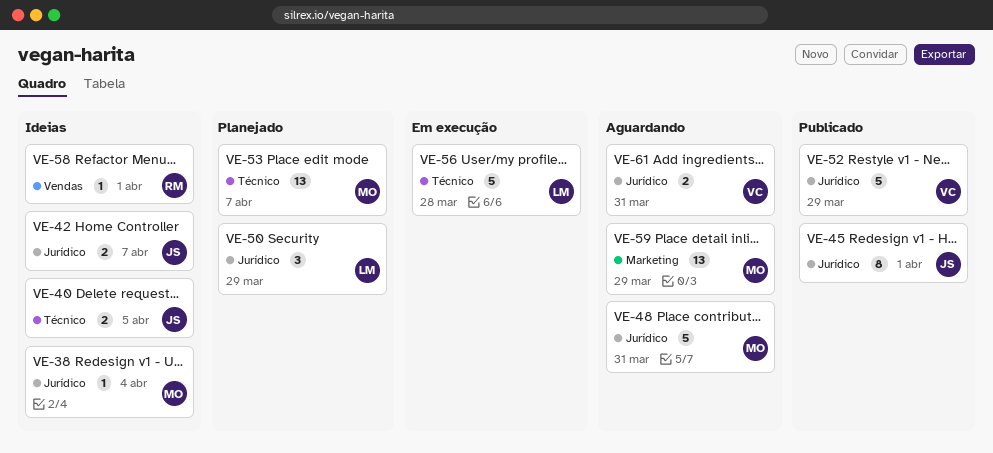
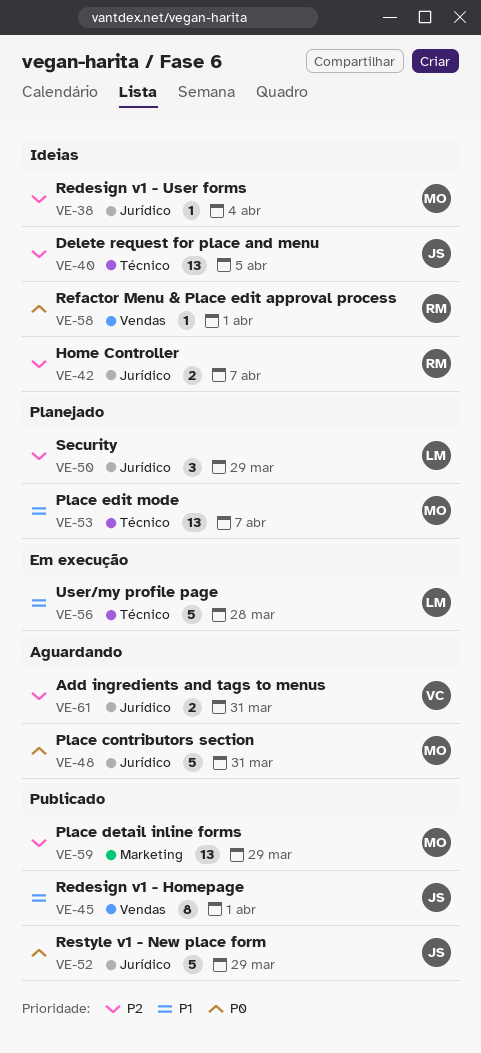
VE-40, estimate: 2 -> 13
VE-42, owner: JS -> RM
VE-45, label: Jurídico -> Vendas
VE-52, owner: VC -> JS
VE-59, status: Aguardando -> Publicado

